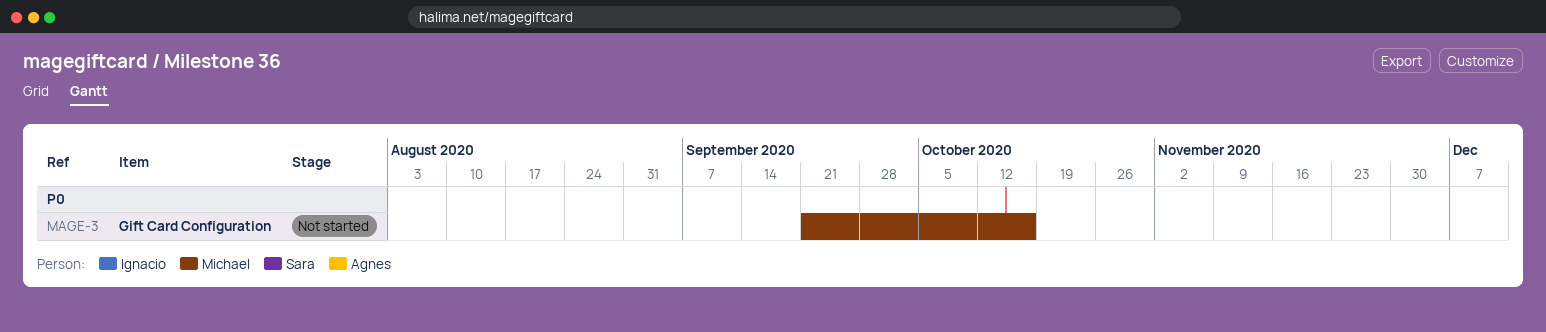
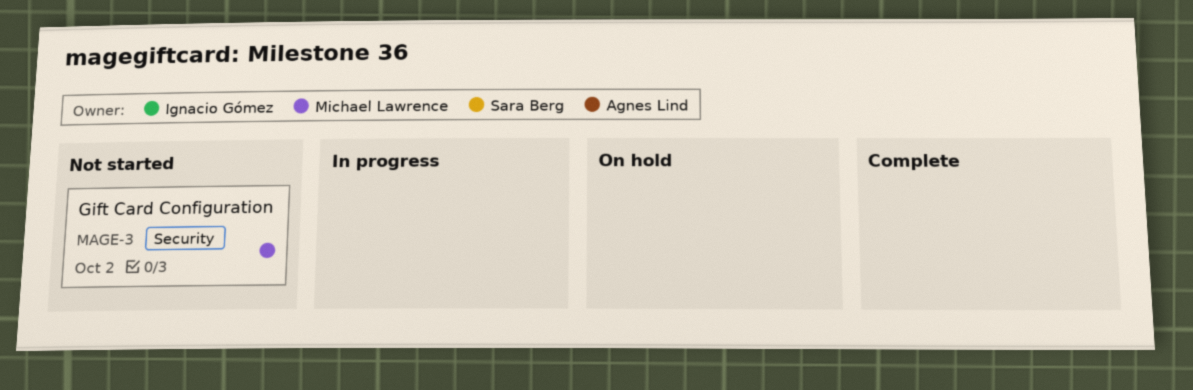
MAGE-3, due: Oct 16 -> Oct 2

